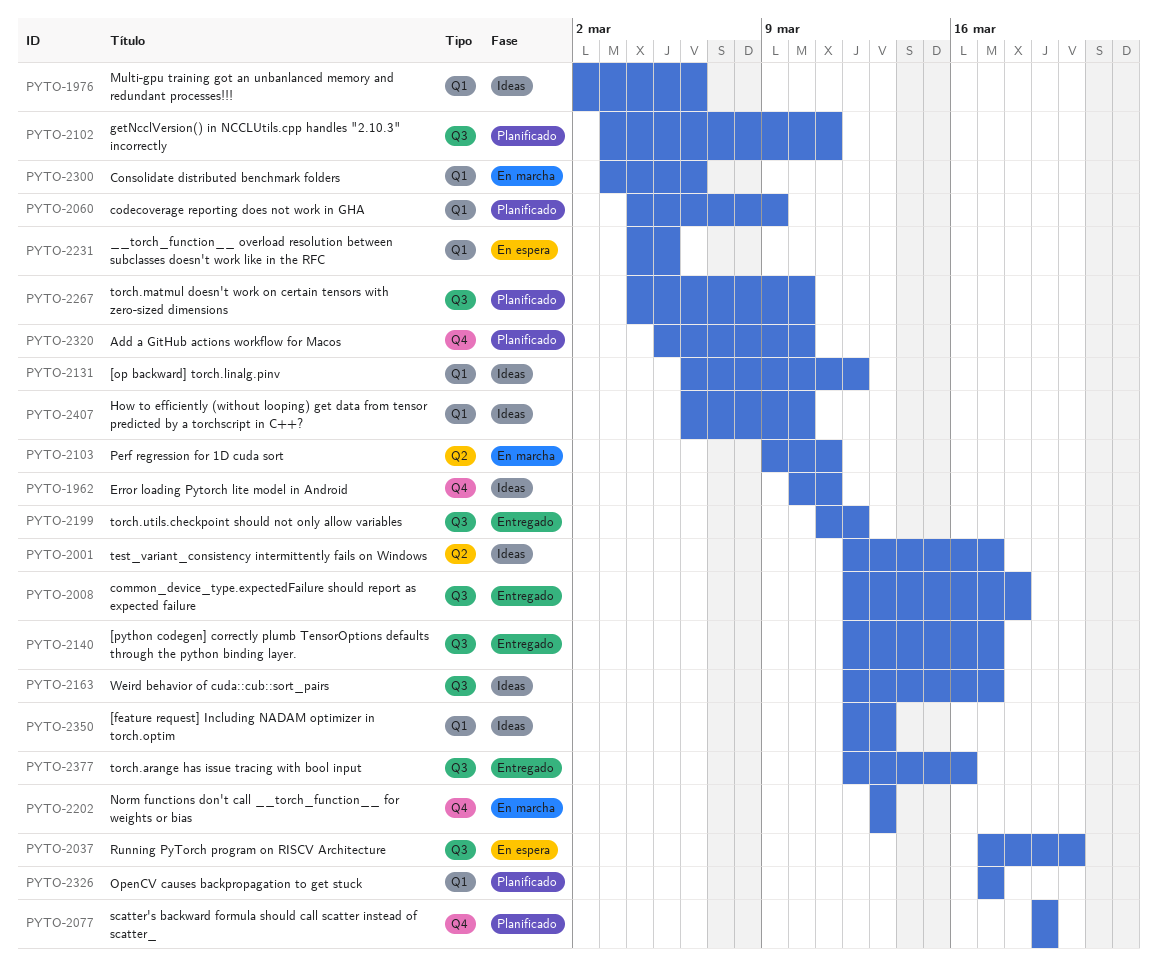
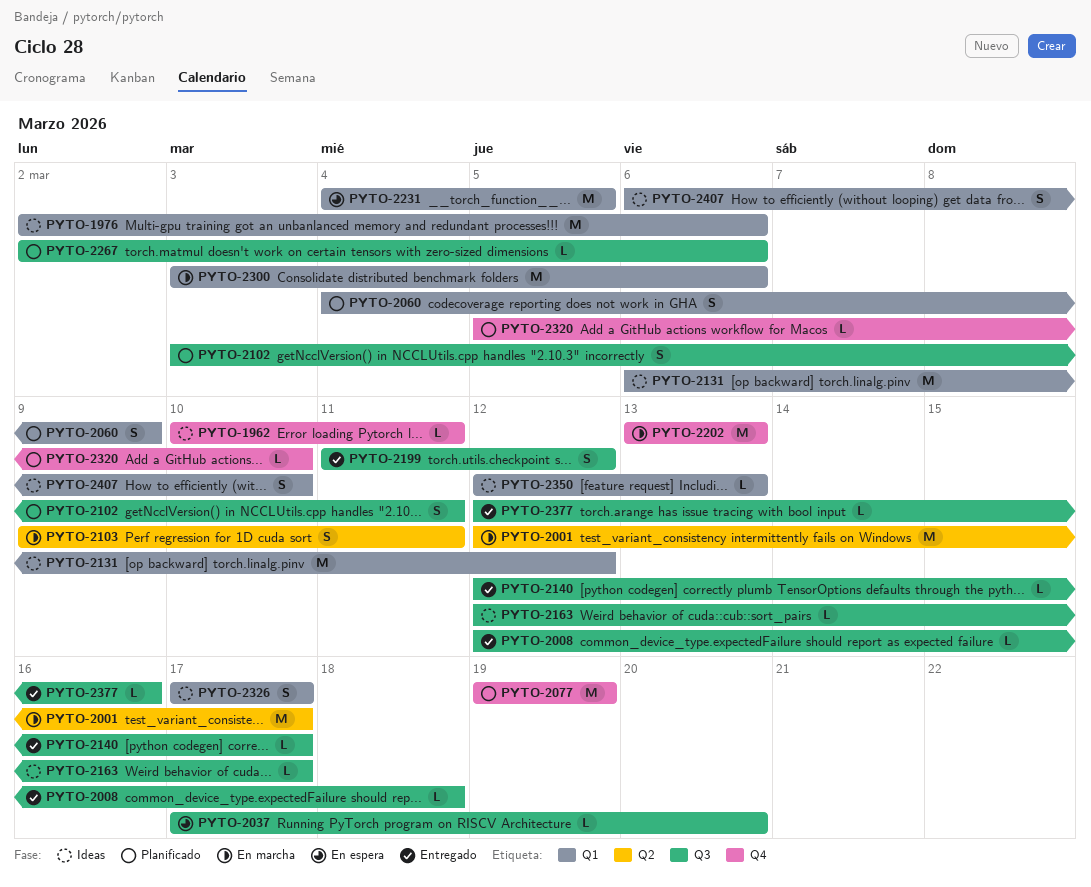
PYTO-2001, status: Ideas -> En marcha
PYTO-2267, start: Mar 4 -> Mar 2
PYTO-2267, due: Mar 10 -> Mar 6
PYTO-2326, status: Planificado -> Ideas

